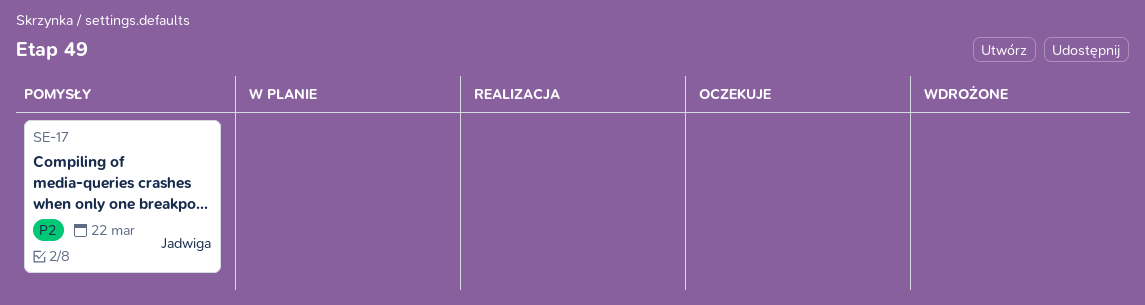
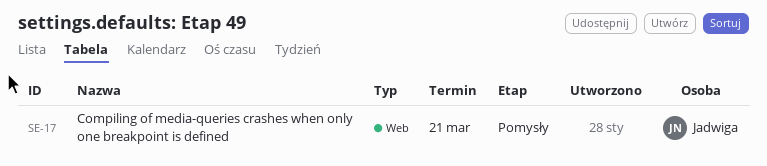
SE-17, due: Mar 22 -> Mar 21

